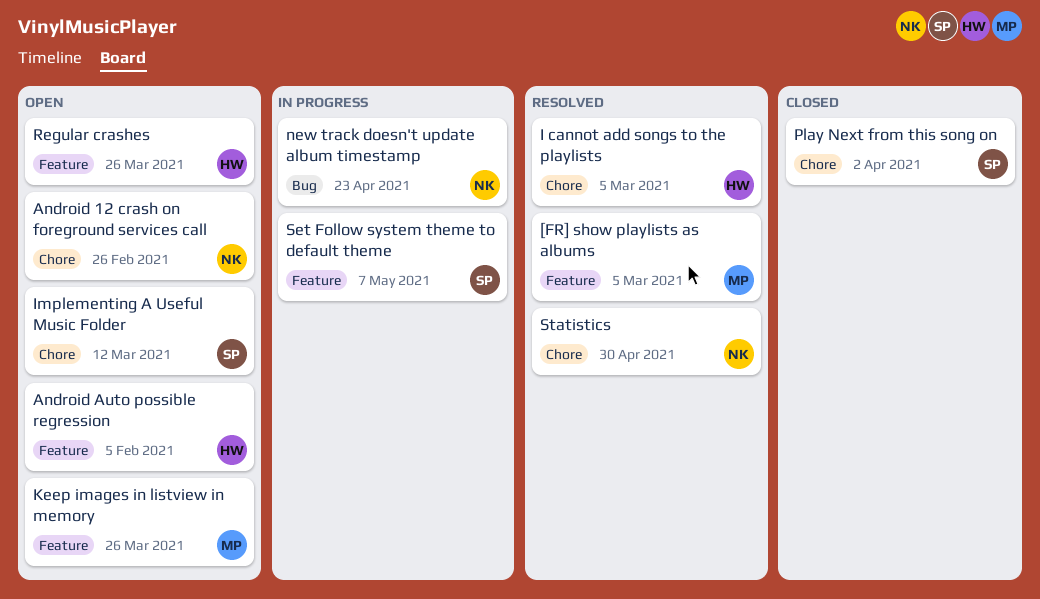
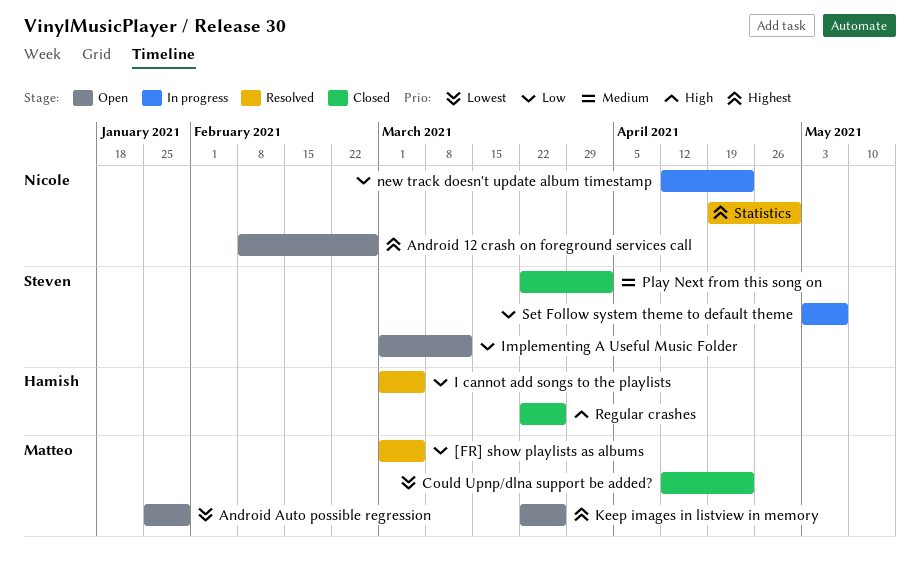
Android Auto possible regression, owner: Hamish -> Matteo
Android Auto possible regression, due: Feb 5 -> Jan 29
Could Upnp/dlna support be added?: none -> present
Regular crashes, status: Open -> Closed

